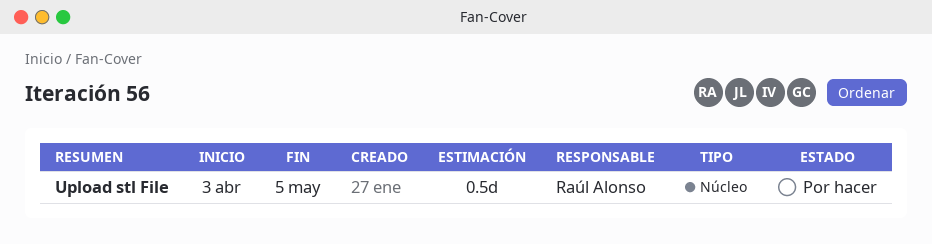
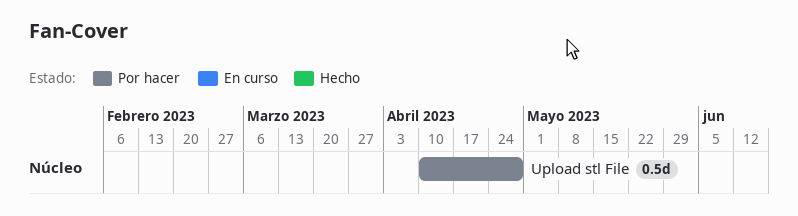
Upload stl File, start: Apr 3 -> Apr 10
Upload stl File, due: May 5 -> Apr 28

